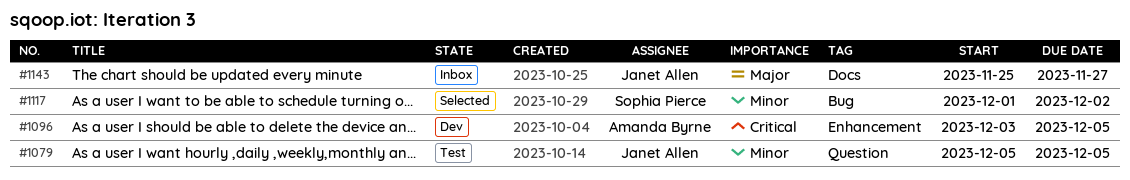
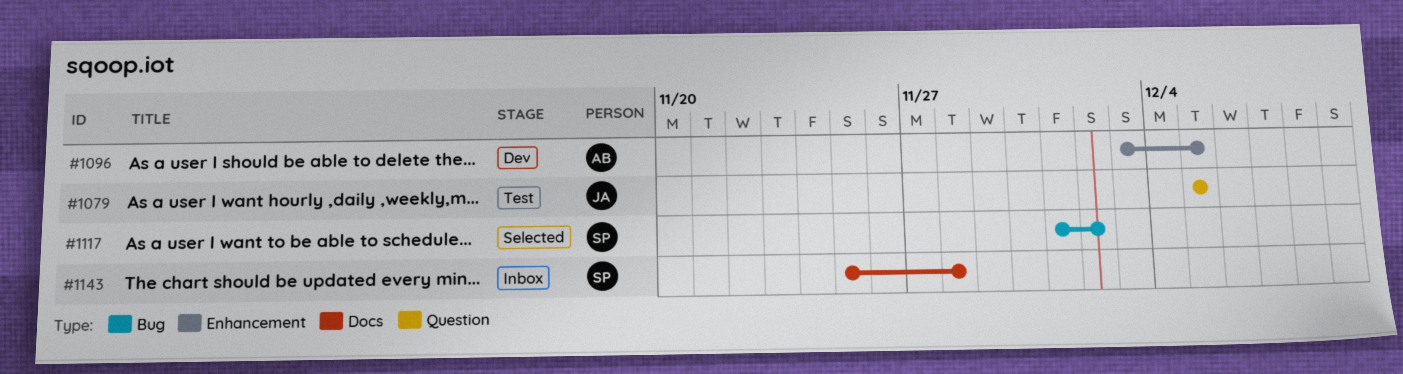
#1143, owner: Janet Allen -> Sophia Pierce
#1143, due: Nov 27 -> Nov 28

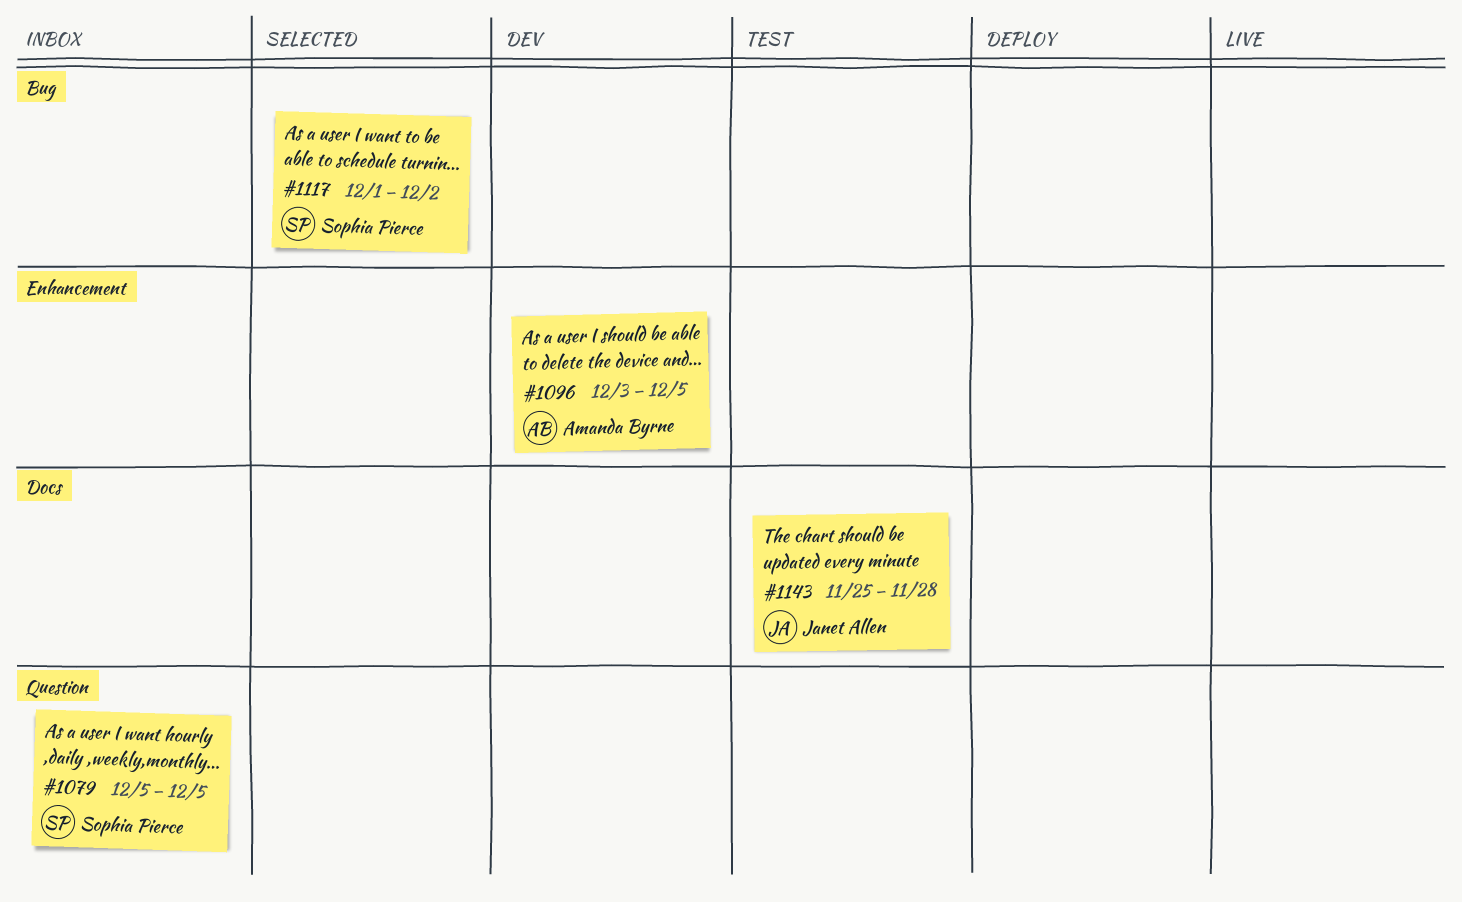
#1079, status: Test -> Inbox
#1079, owner: Janet Allen -> Sophia Pierce
#1143, status: Inbox -> Test
#1143, owner: Sophia Pierce -> Janet Allen

